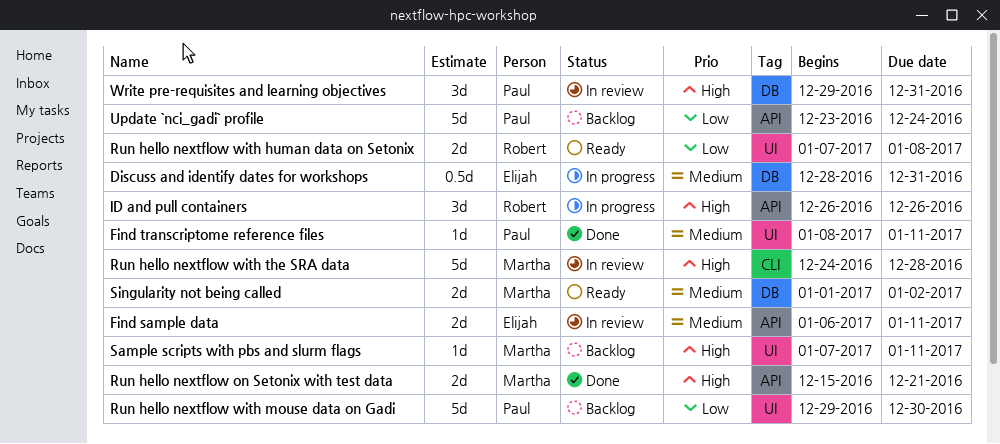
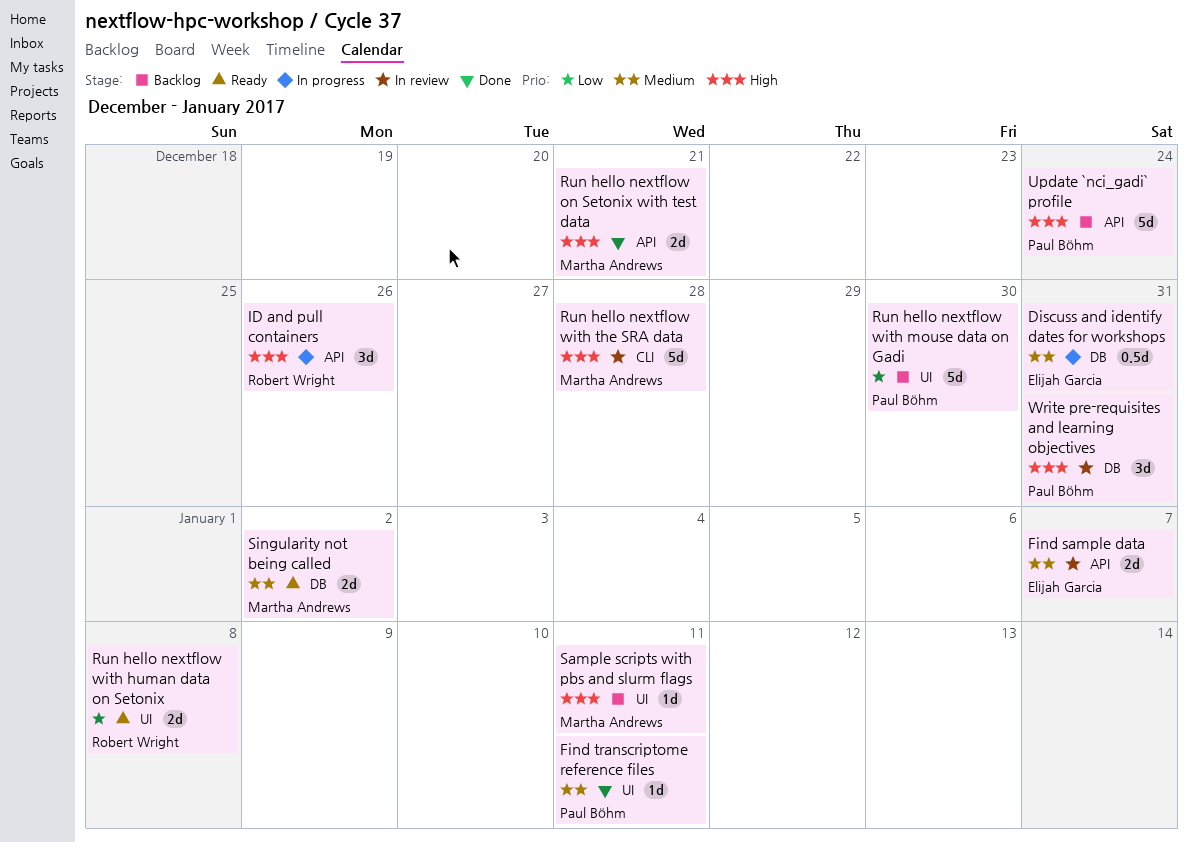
Find sample data, due: Jan 11 -> Jan 7
Update `nci_gadi` profile, priority: Low -> High

